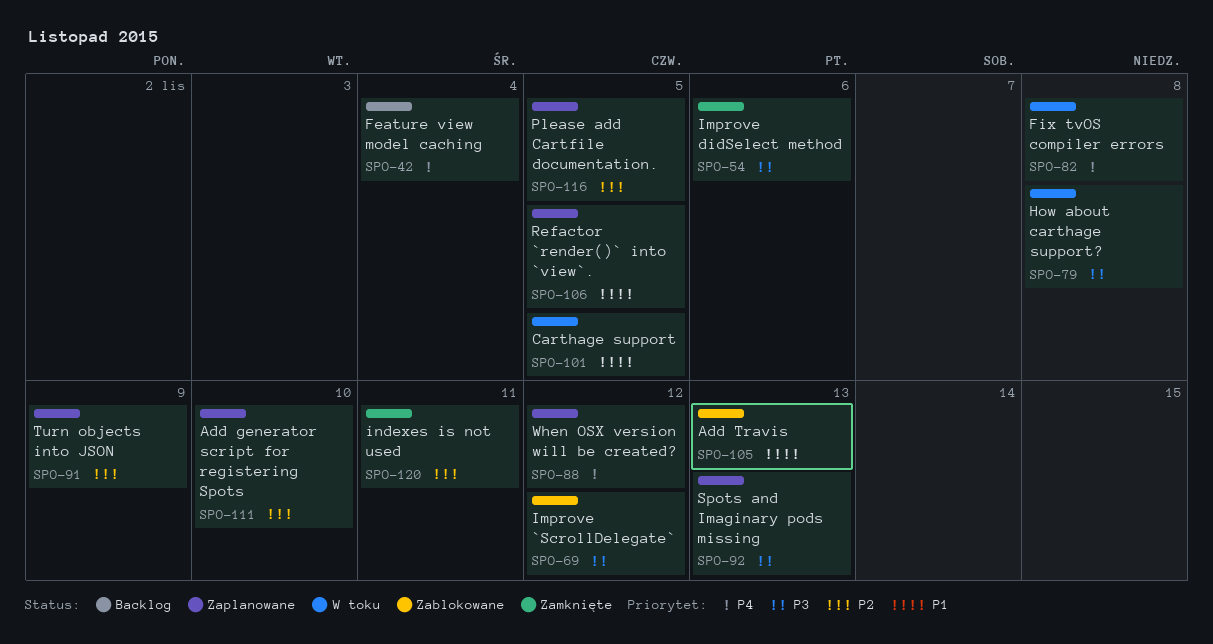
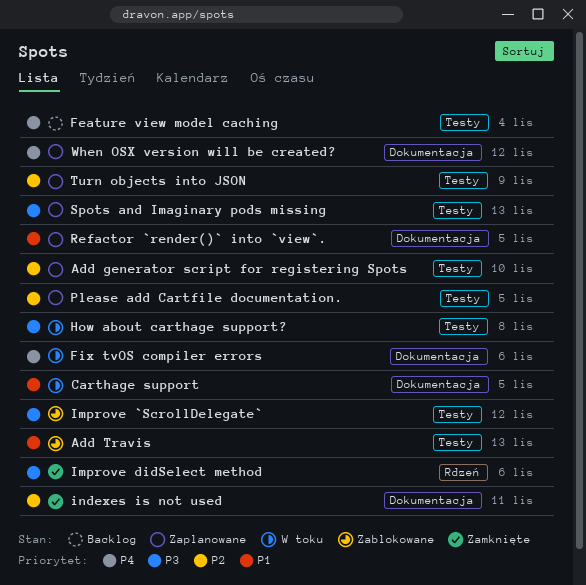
Fix tvOS compiler errors, due: Nov 8 -> Nov 6

